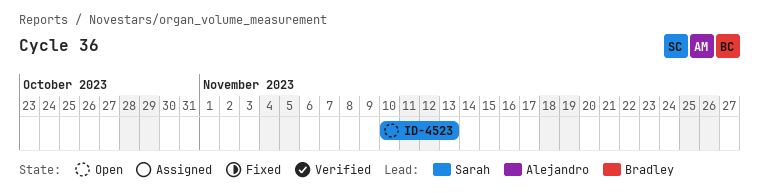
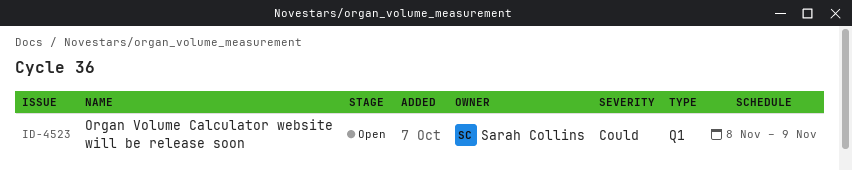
ID-4523, start: Nov 10 -> Nov 8
ID-4523, due: Nov 13 -> Nov 9

